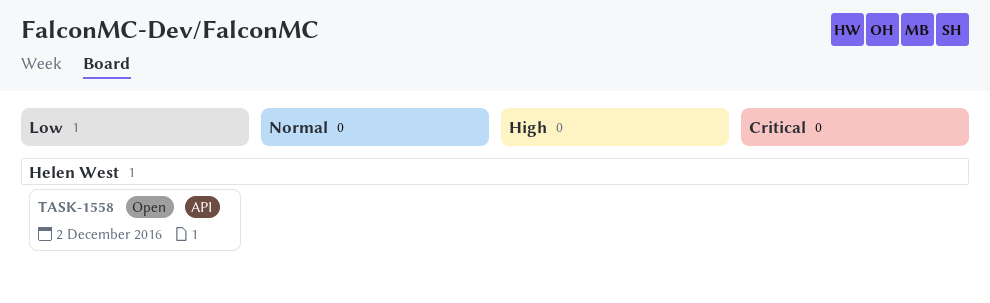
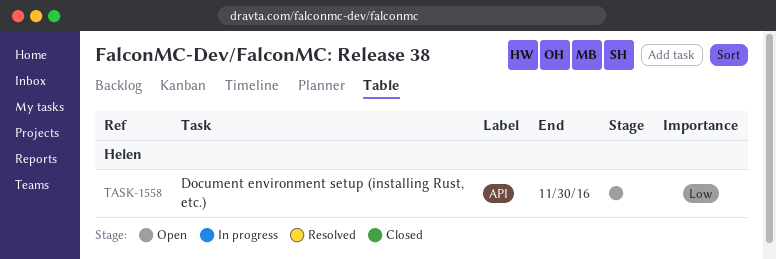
TASK-1558, due: Dec 2 -> Nov 30

